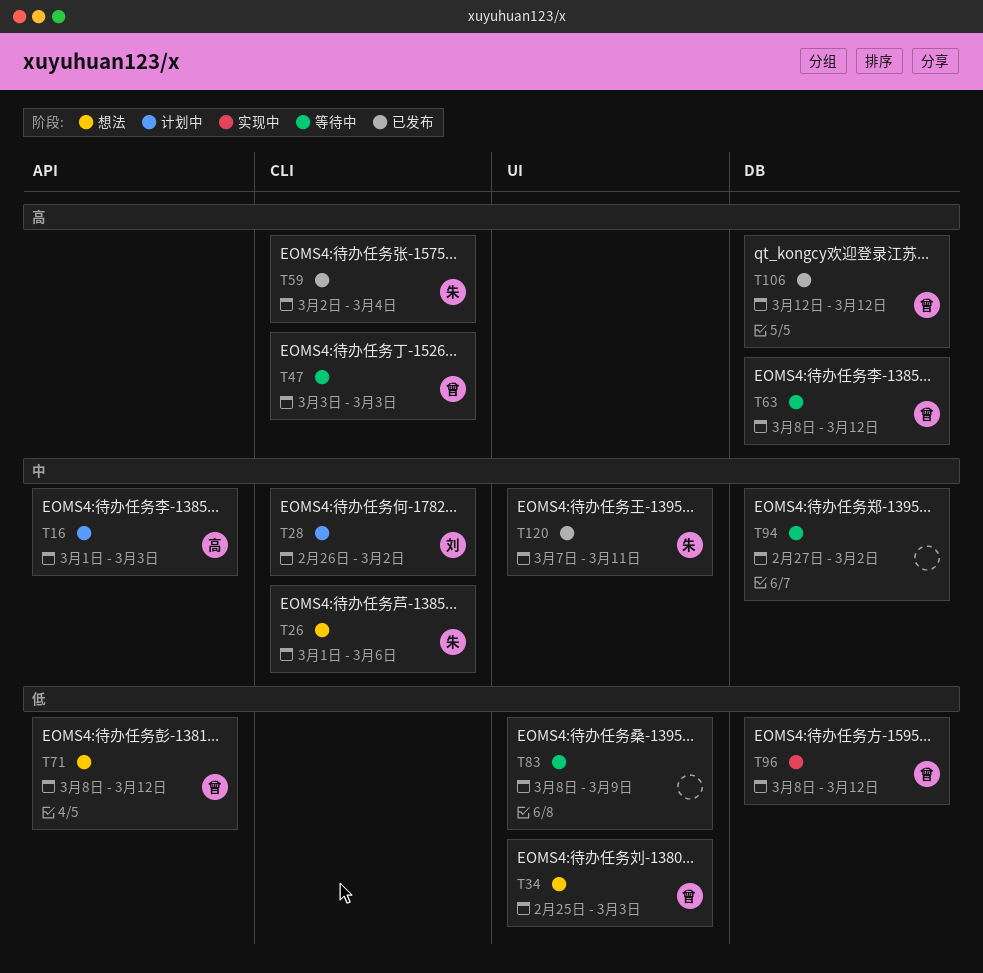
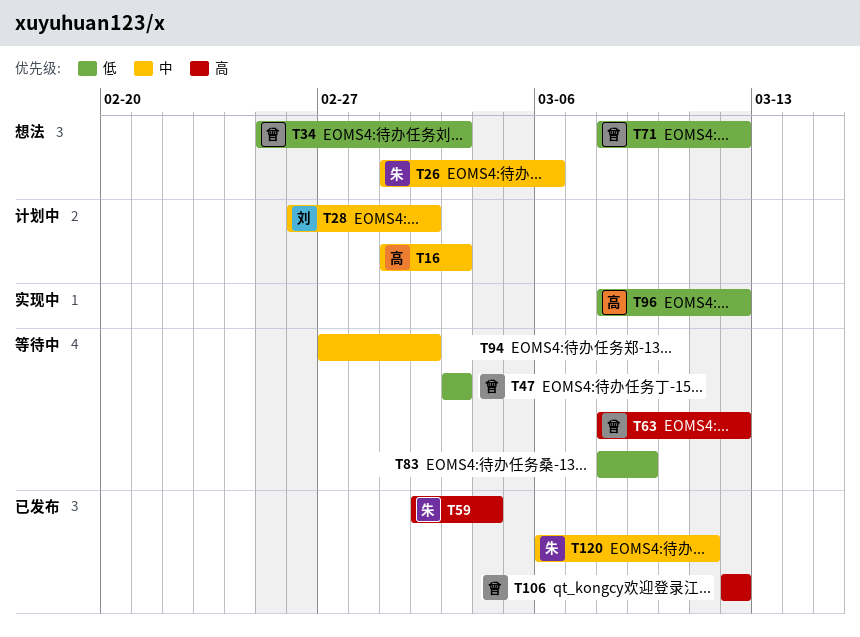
T47, priority: 高 -> 低
T96, owner: 曾 -> 高
T120, start: Mar 7 -> Mar 6

